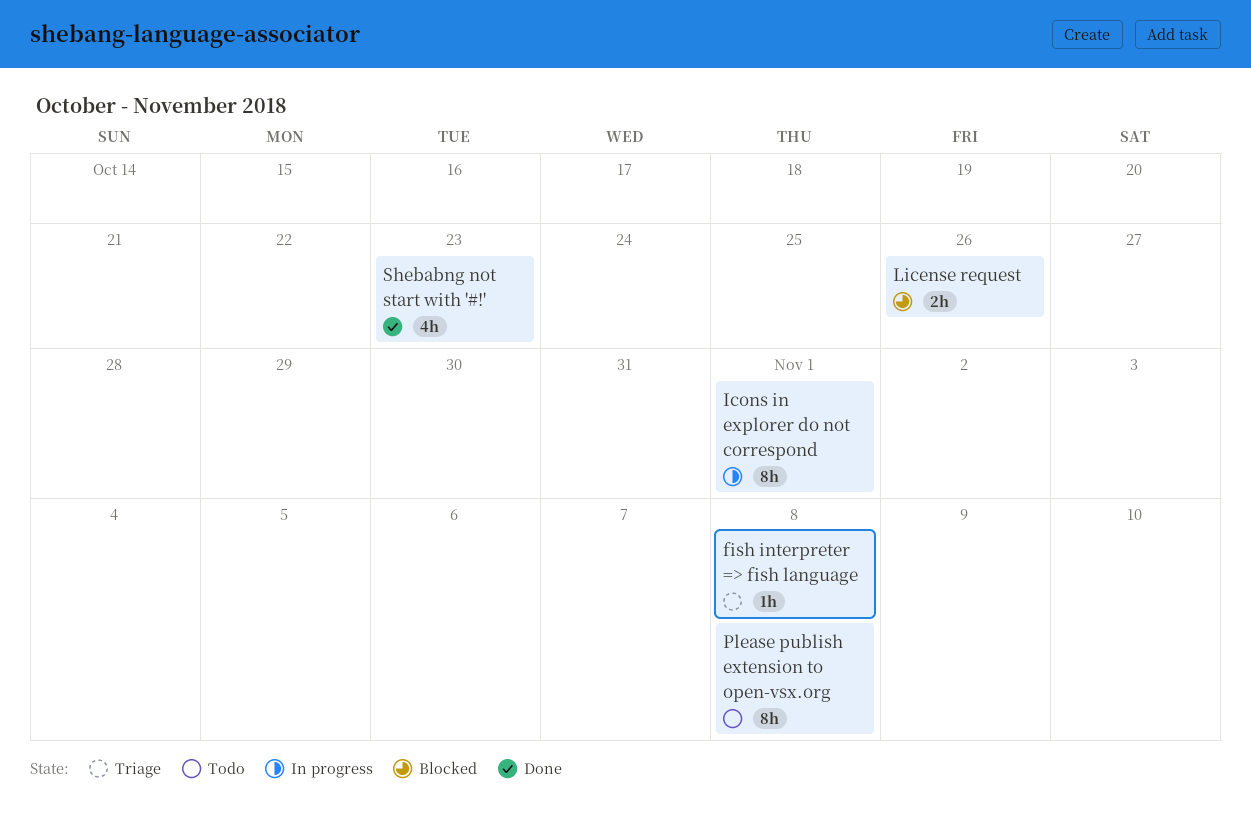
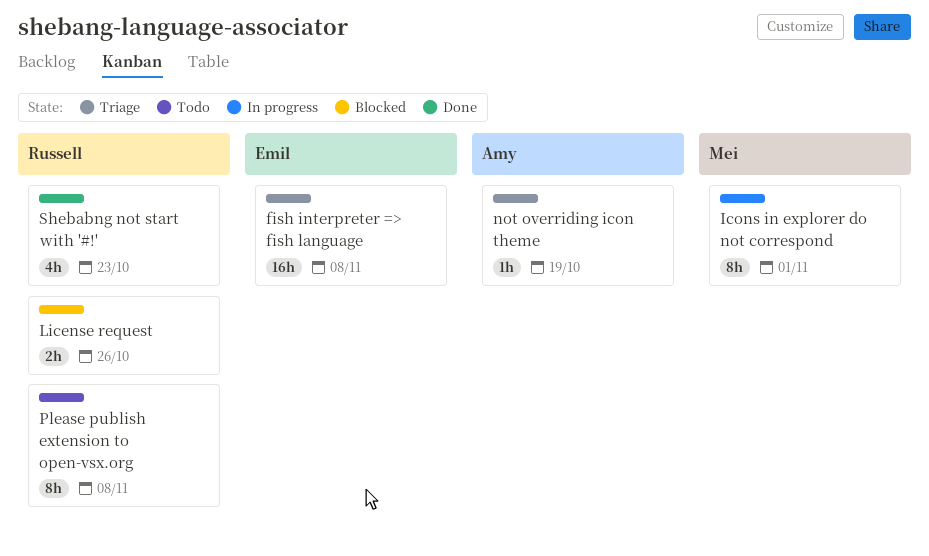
fish interpreter => fish language, estimate: 1h -> 16h
not overriding icon theme: none -> present

